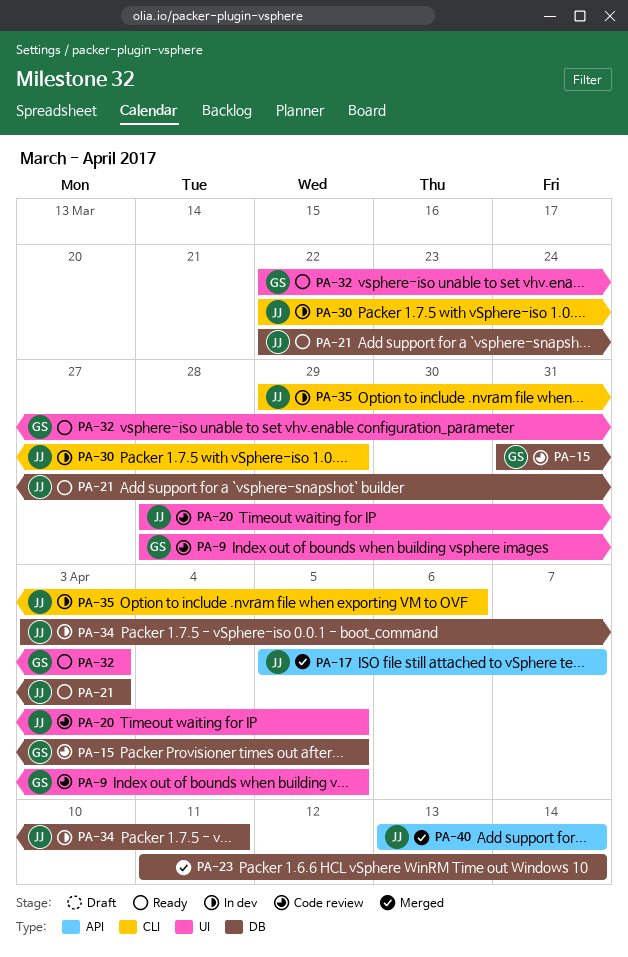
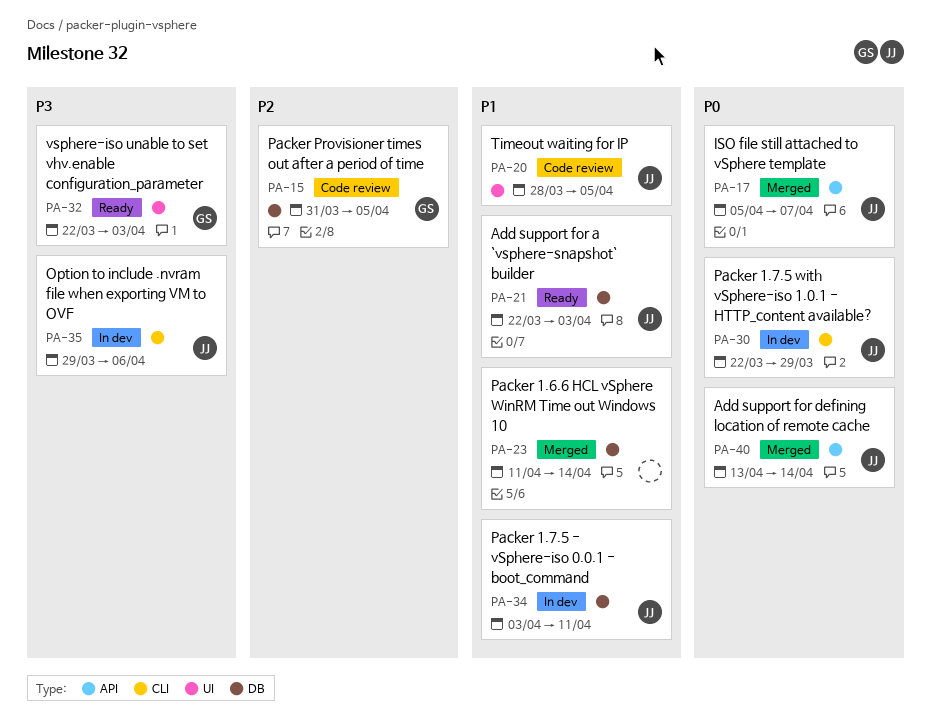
PA-9: present -> none

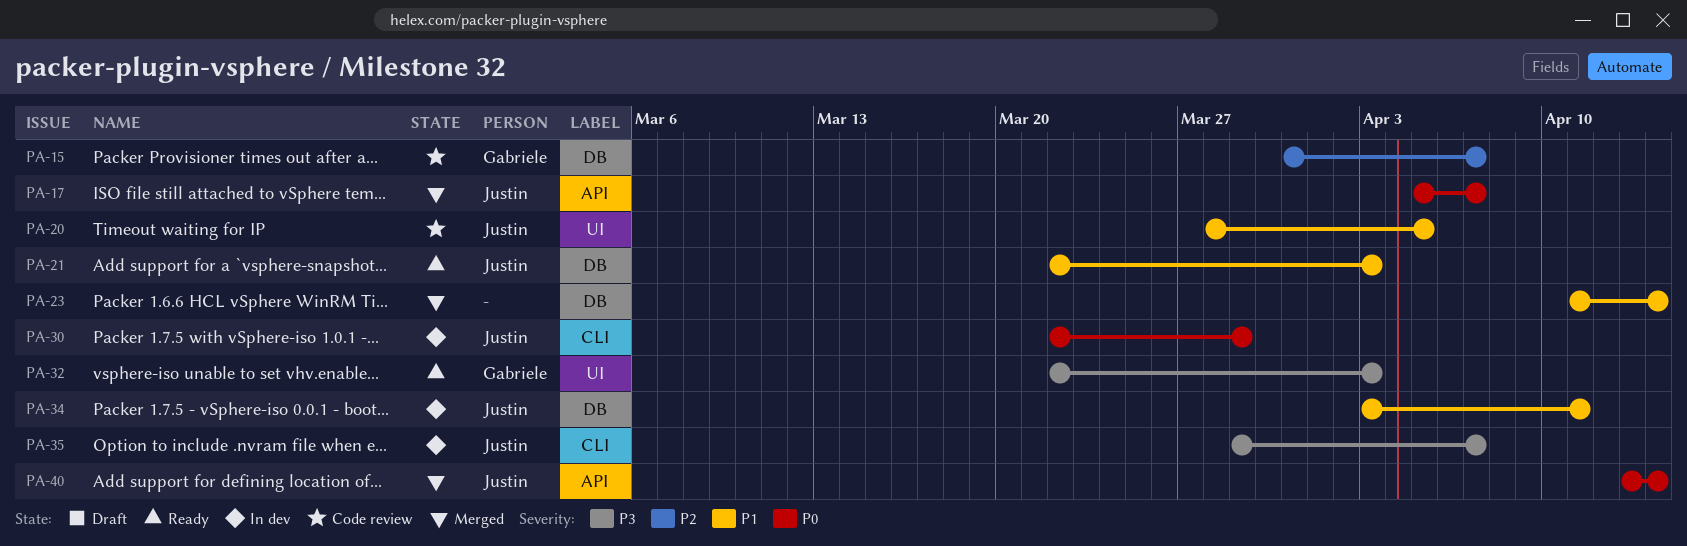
PA-15, due: Apr 5 -> Apr 7
PA-35, due: Apr 6 -> Apr 7

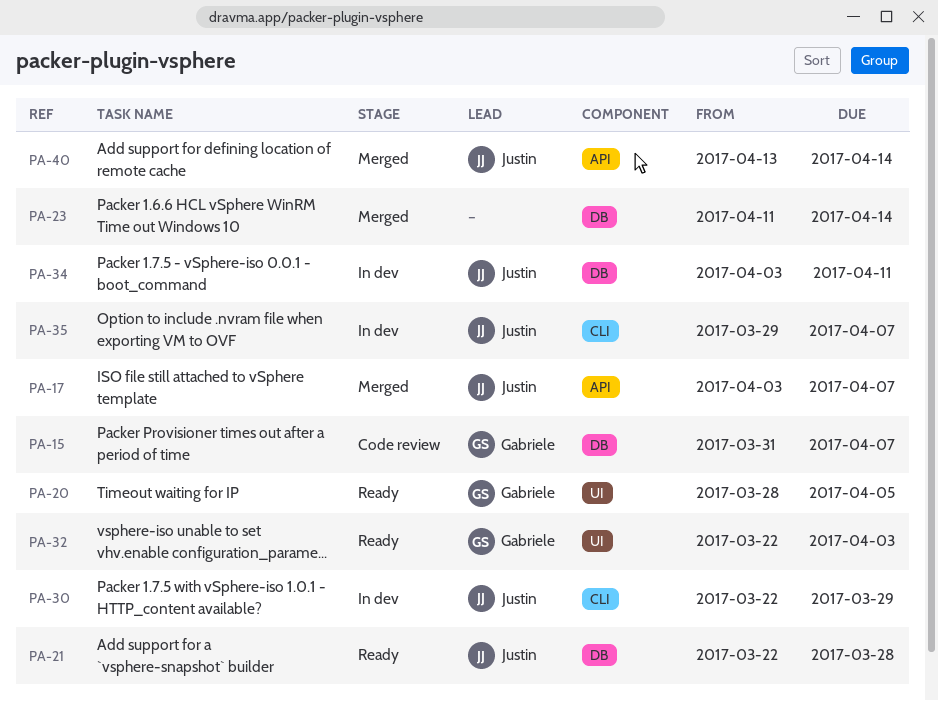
PA-17, start: Apr 5 -> Apr 3
PA-20, status: Code review -> Ready
PA-20, owner: Justin -> Gabriele
PA-21, due: Apr 3 -> Mar 28

